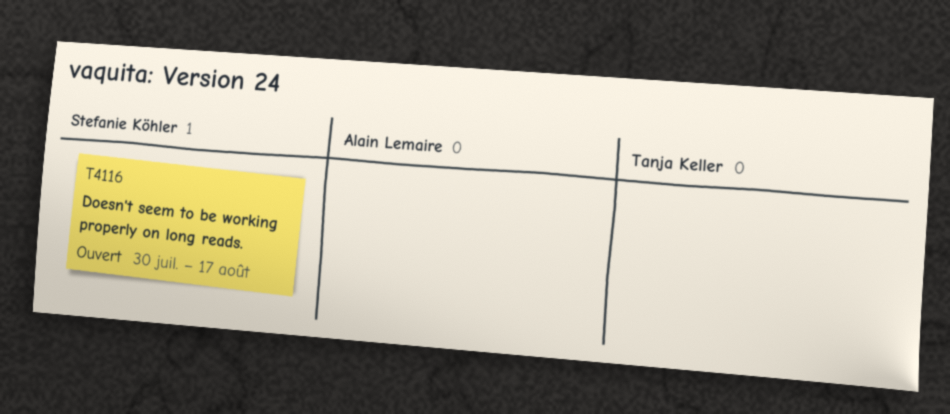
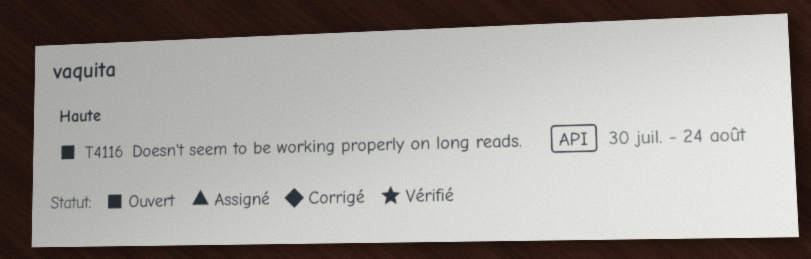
T4116, due: Aug 17 -> Aug 24

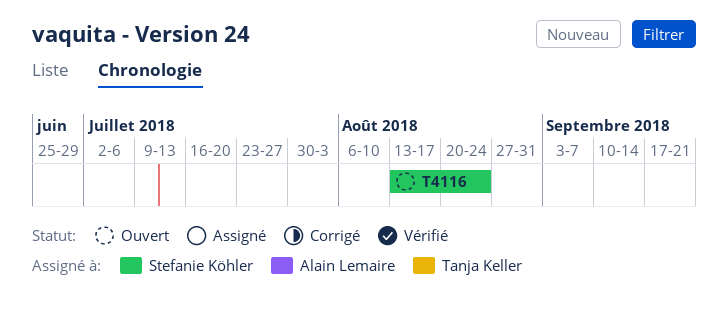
T4116, start: Jul 30 -> Aug 13

